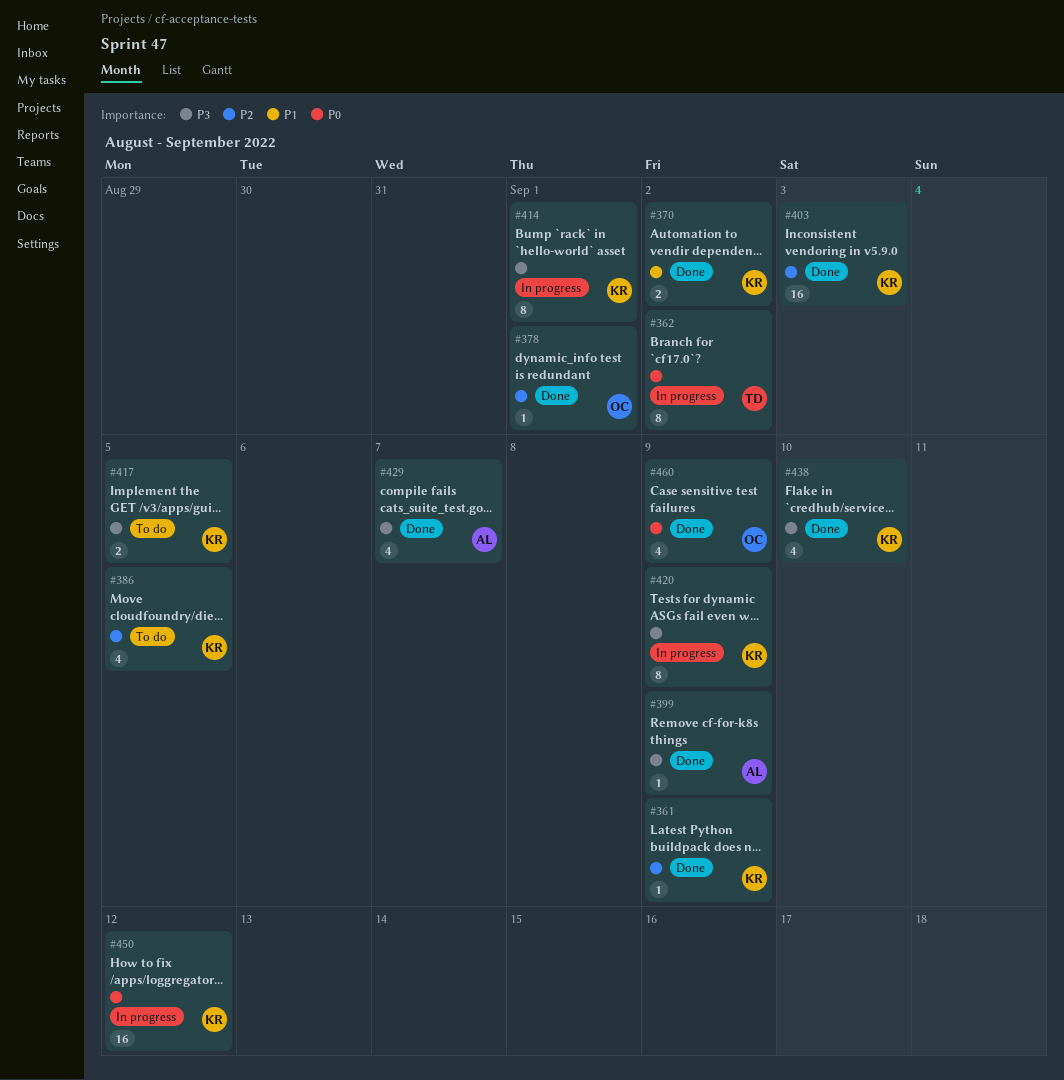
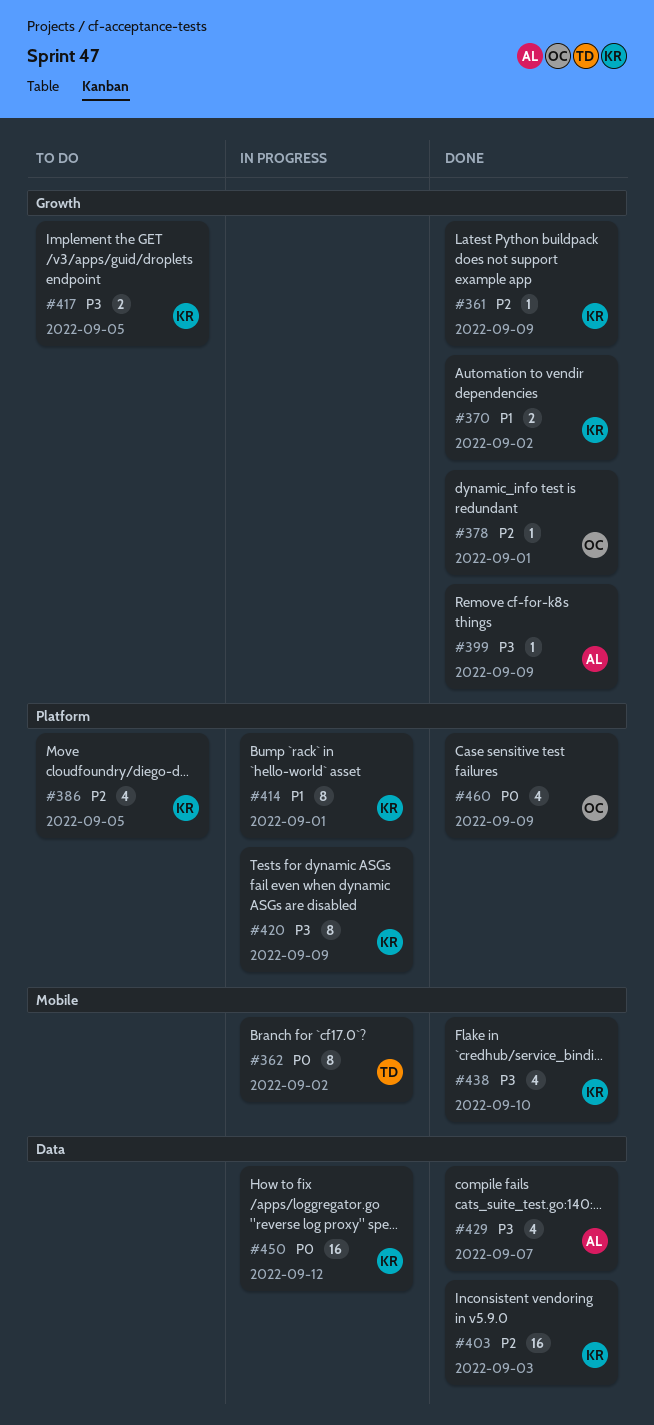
#414, priority: P3 -> P1

